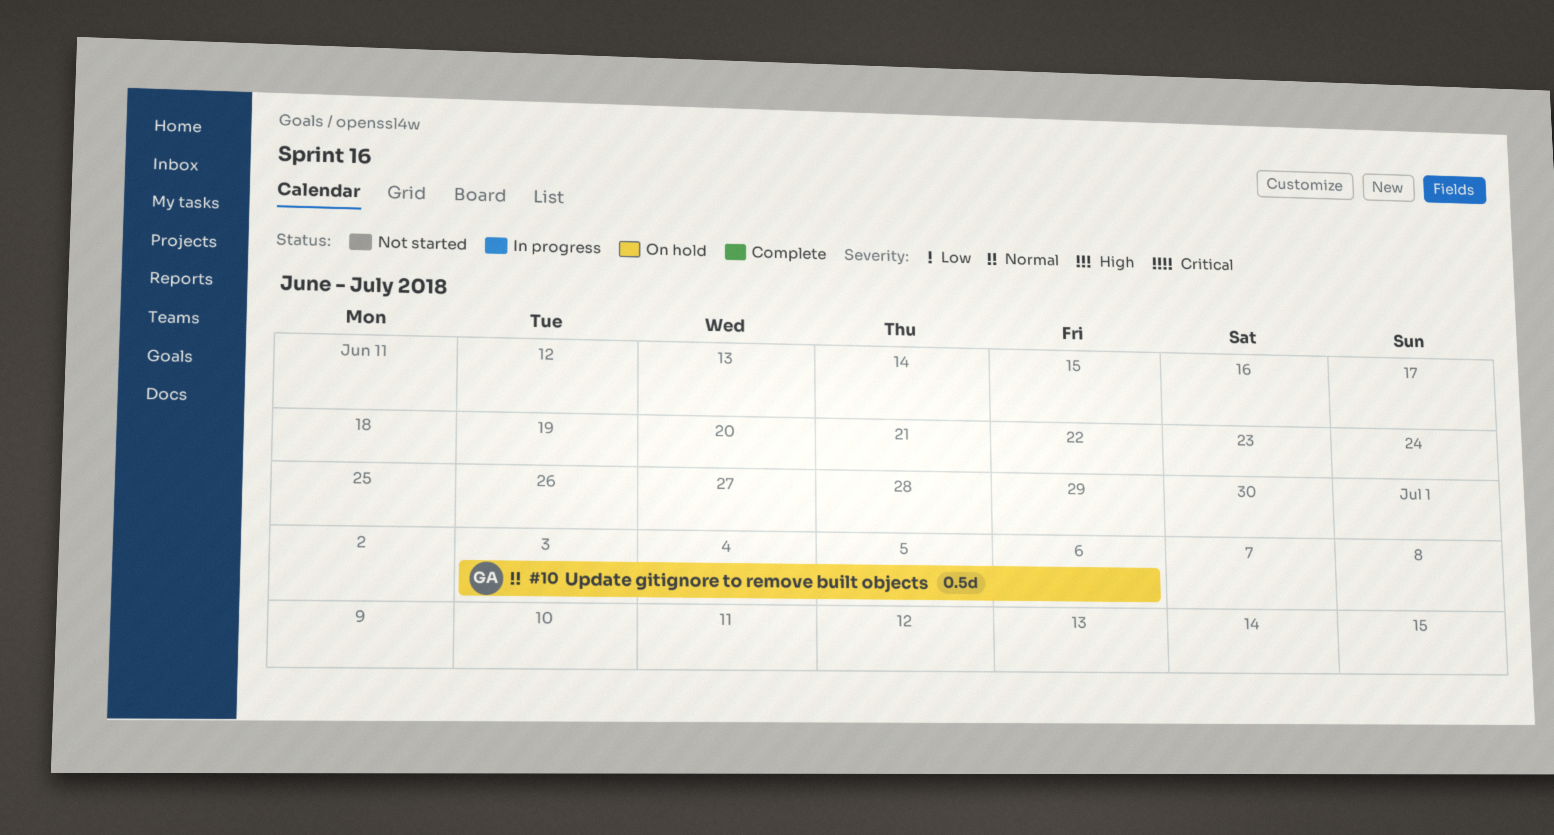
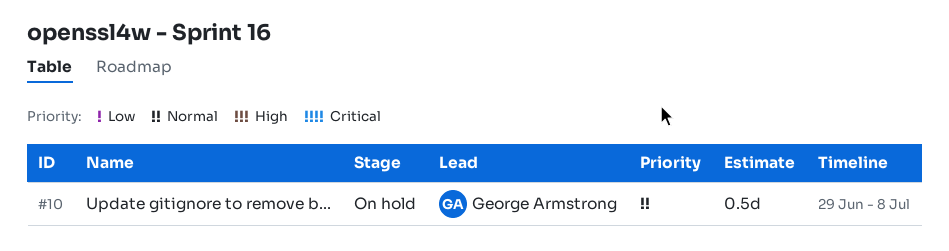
#10, start: Jul 3 -> Jun 29
#10, due: Jul 6 -> Jul 8

